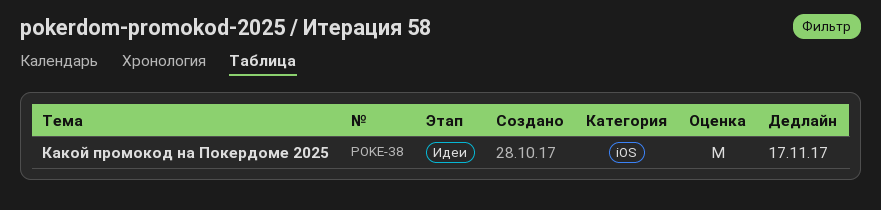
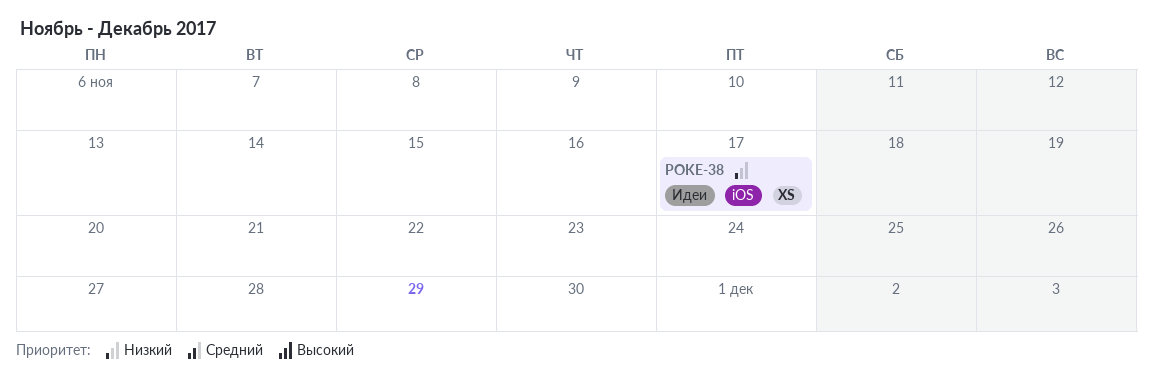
POKE-38, estimate: M -> XS

